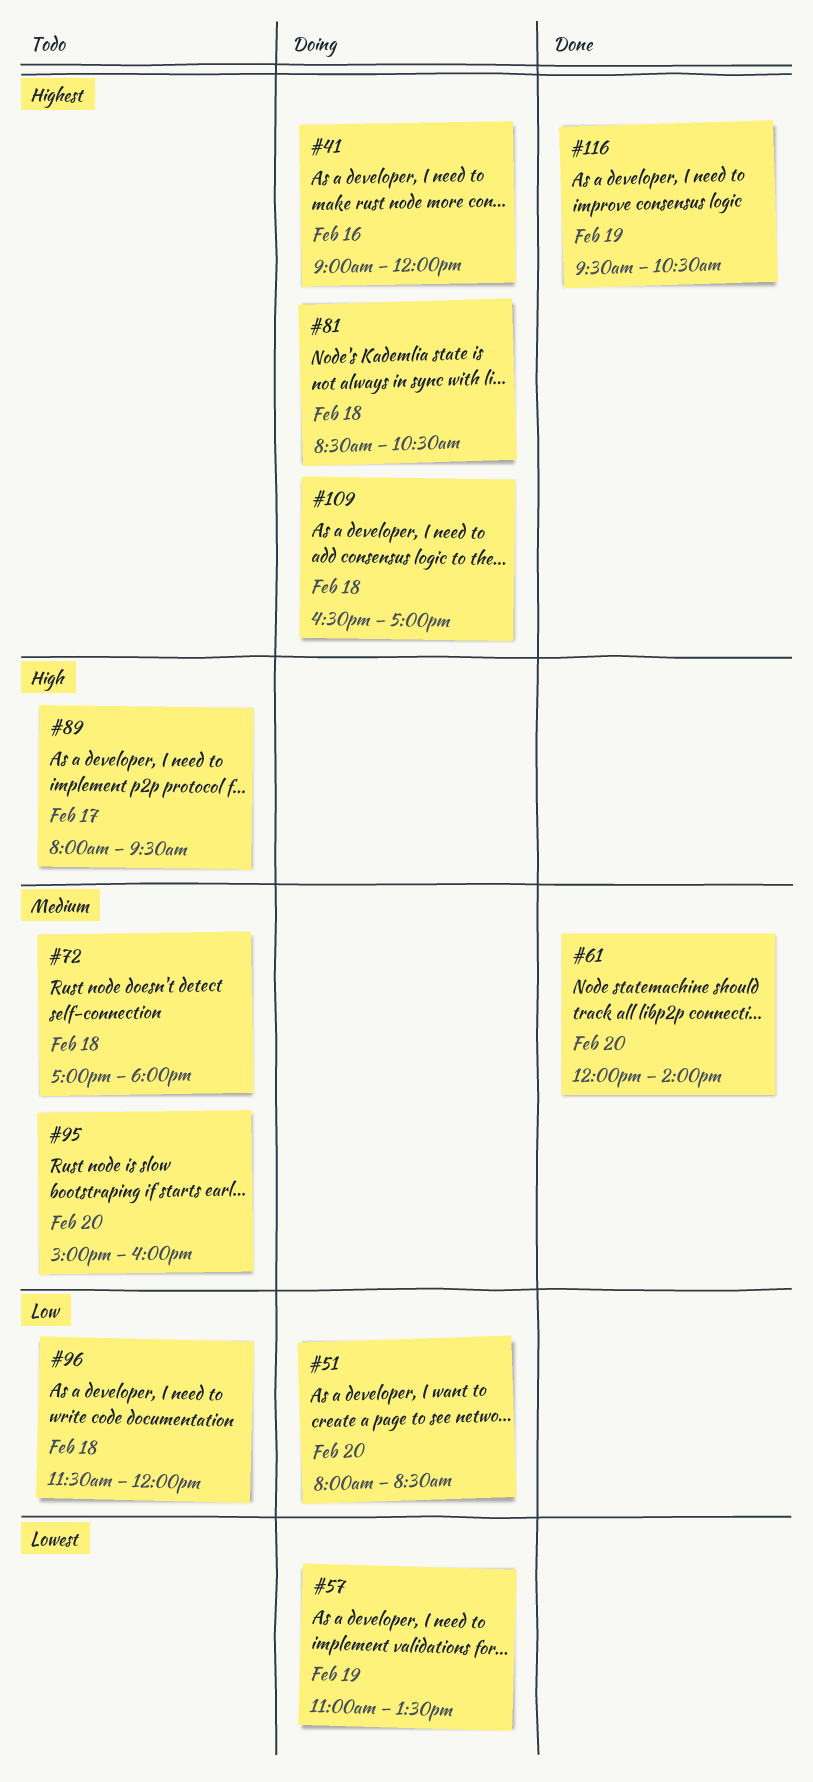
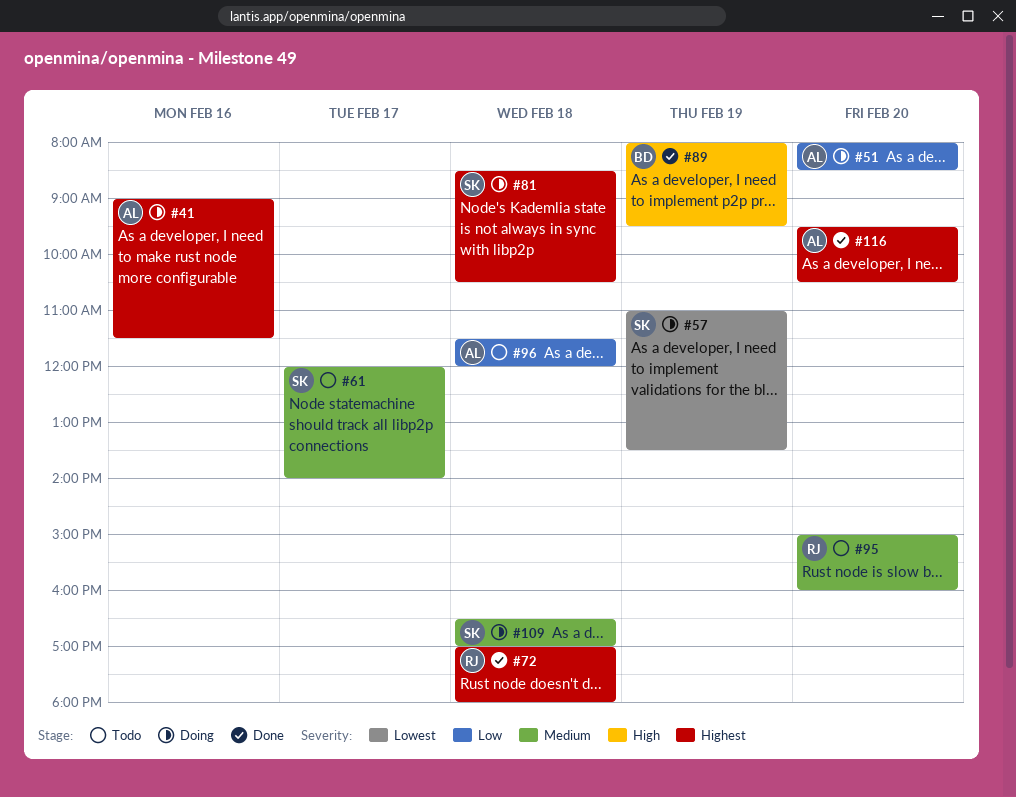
#41, ends: 12:00 -> 11:30
#61, status: Done -> Todo
#61, day: Feb 20 -> Feb 17
#72, status: Todo -> Done
#72, priority: Medium -> Highest
#89, status: Todo -> Done
#89, day: Feb 17 -> Feb 19
#109, priority: Highest -> Medium
#116, day: Feb 19 -> Feb 20

